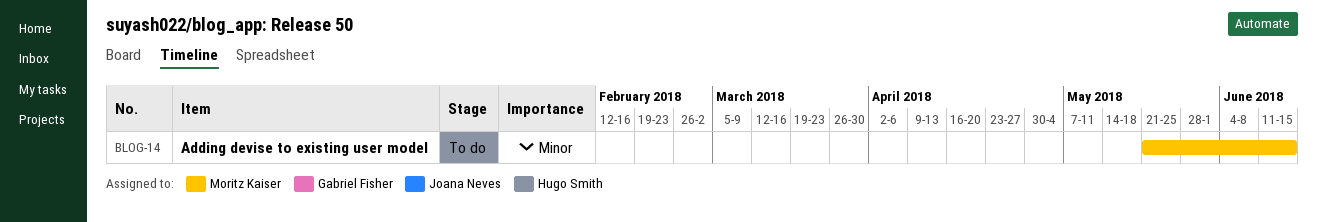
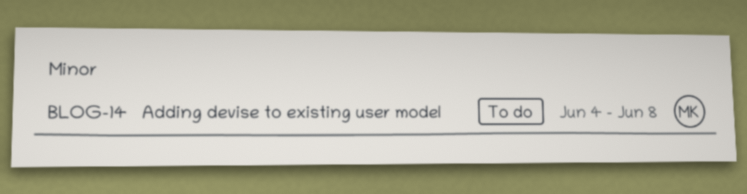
BLOG-14, start: May 21 -> Jun 4
BLOG-14, due: Jun 15 -> Jun 8

